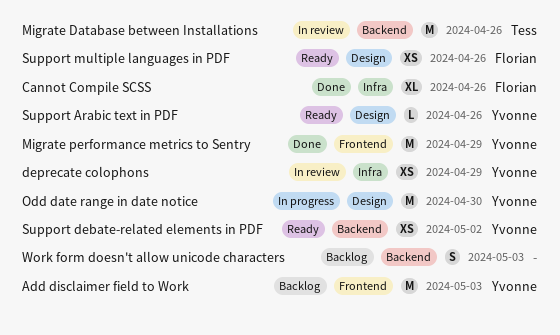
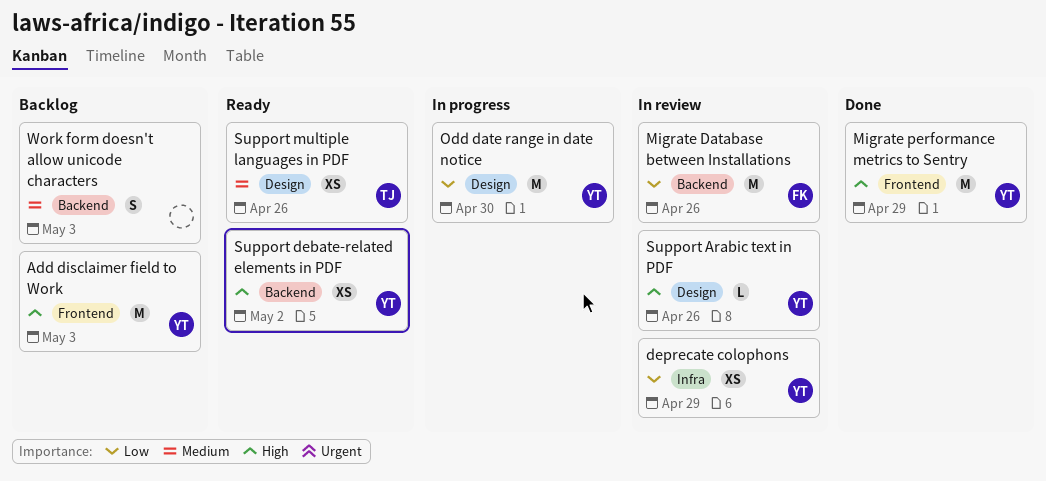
Cannot Compile SCSS: present -> none
Migrate Database between Installations, owner: Tess -> Florian
Support Arabic text in PDF, status: Ready -> In review
Support multiple languages in PDF, owner: Florian -> Tess

